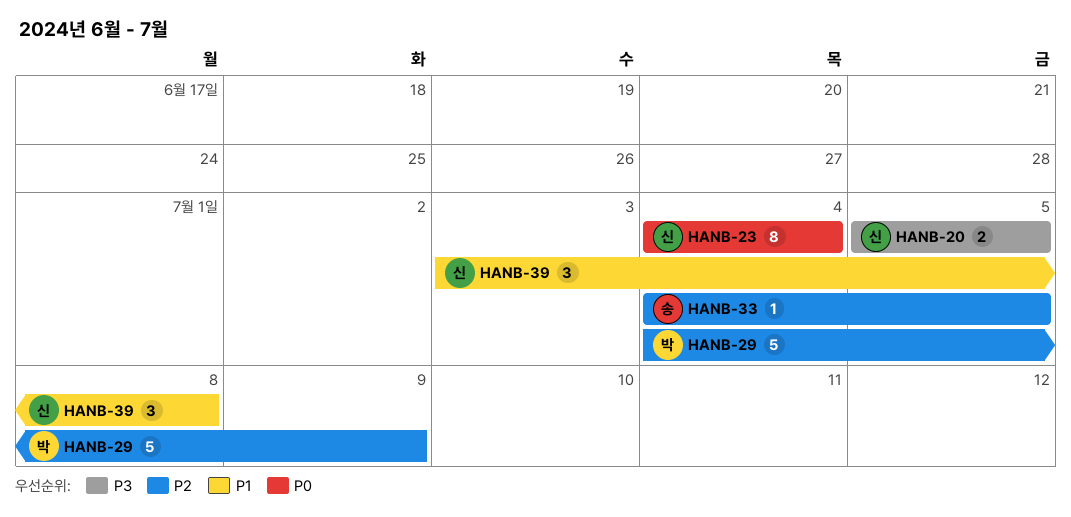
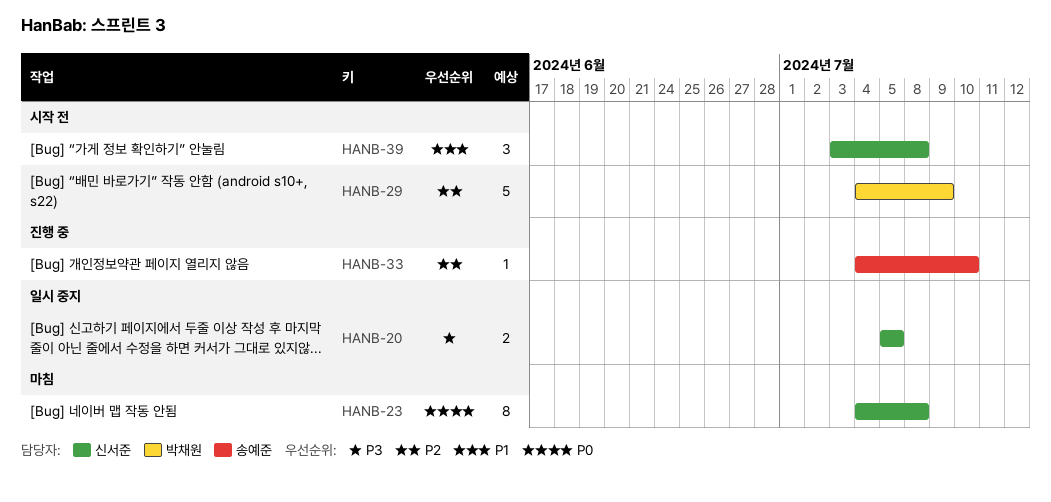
HANB-23, due: Jul 4 -> Jul 8
HANB-33, due: Jul 5 -> Jul 10

